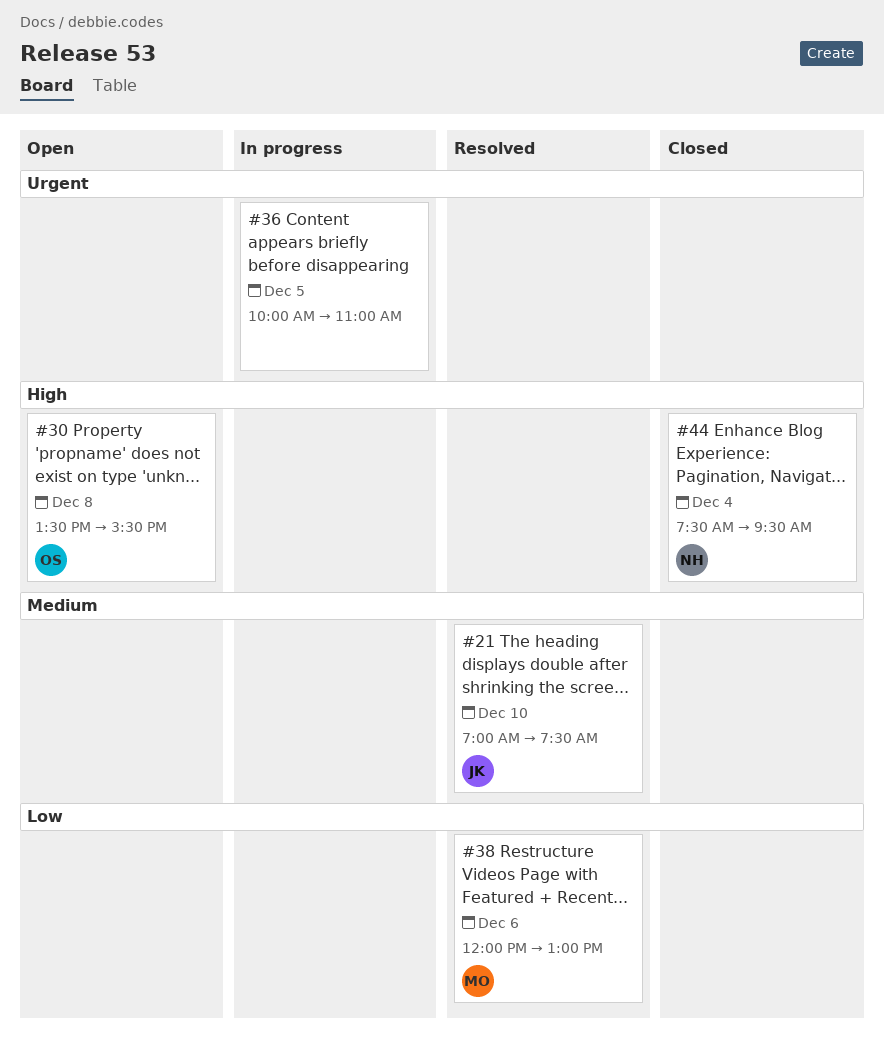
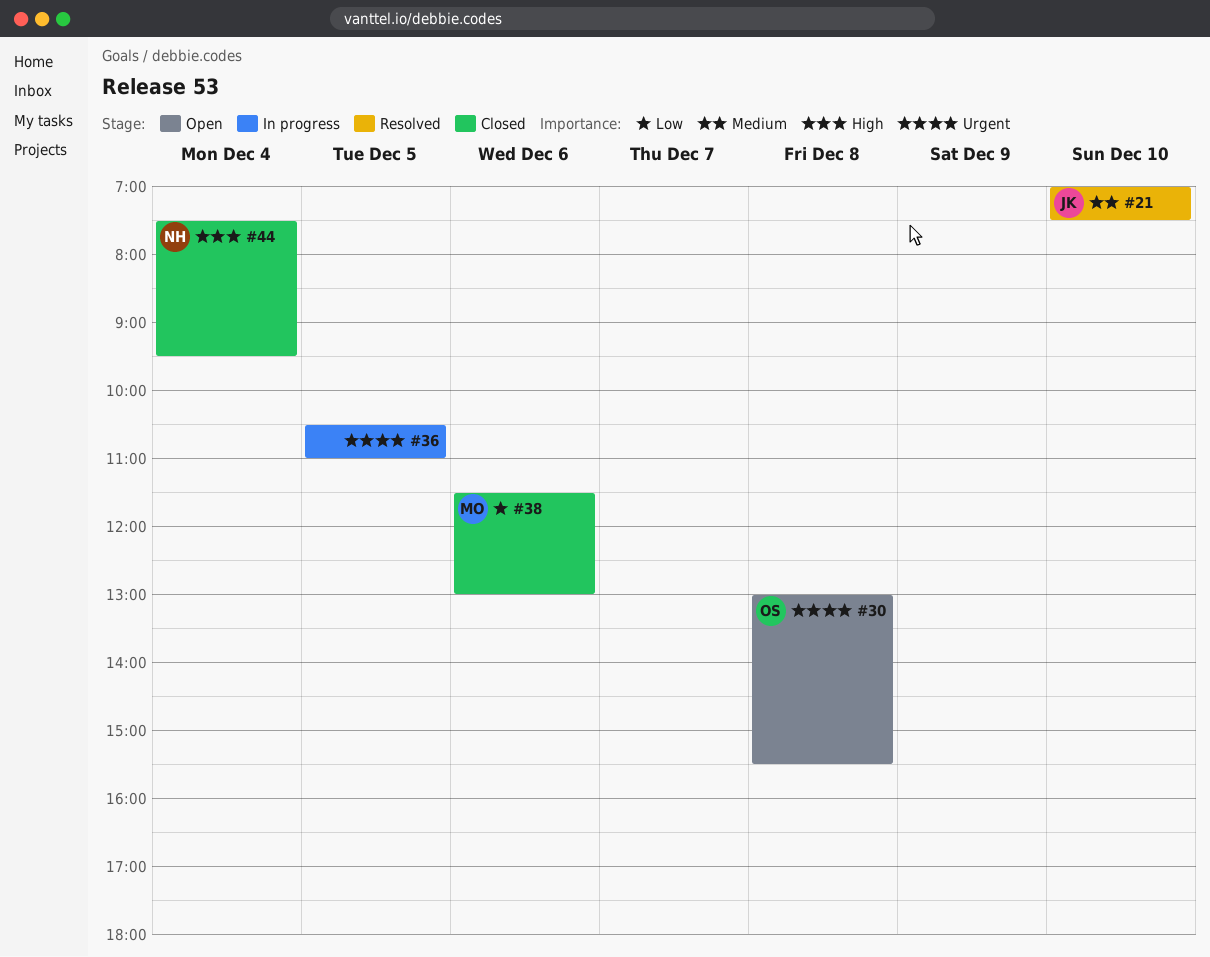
#30, priority: High -> Urgent
#30, begins: 13:30 -> 13:00
#36, begins: 10:00 -> 10:30
#38, status: Resolved -> Closed
#38, begins: 12:00 -> 11:30

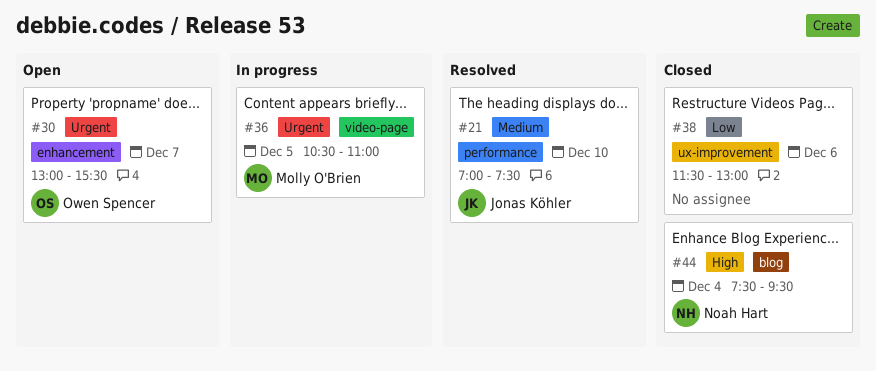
#30, day: Dec 8 -> Dec 7
#36, owner: none -> Molly O'Brien
#38, owner: Molly O'Brien -> none

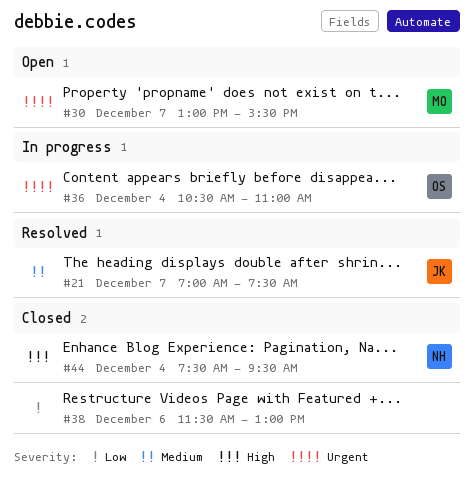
#21, day: Dec 10 -> Dec 7
#30, owner: Owen Spencer -> Molly O'Brien
#36, owner: Molly O'Brien -> Owen Spencer
#36, day: Dec 5 -> Dec 4

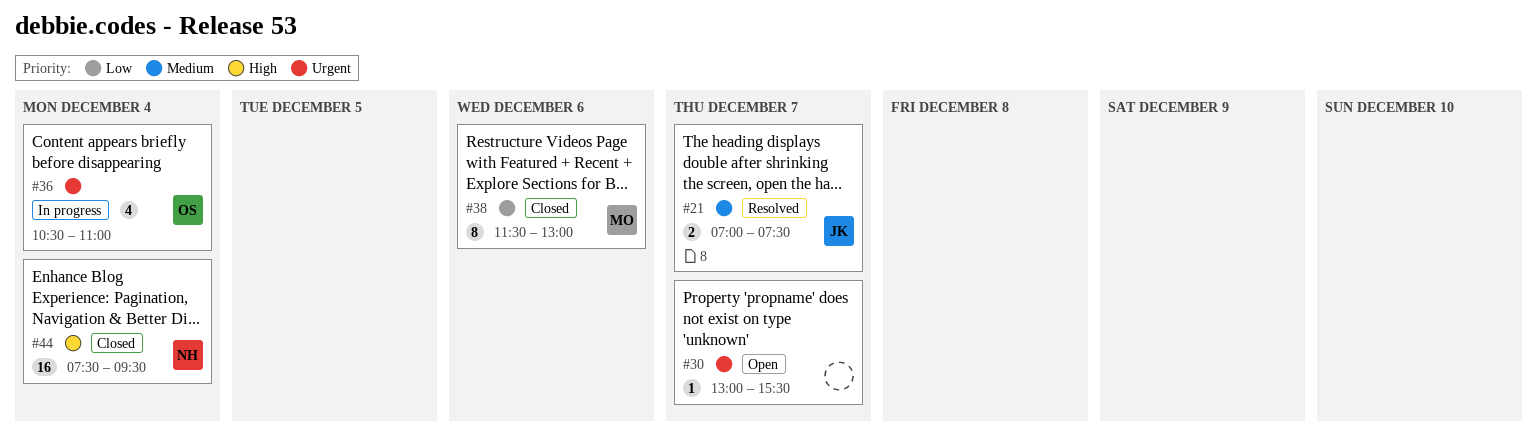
#30, owner: MO -> none
#38, owner: none -> MO

